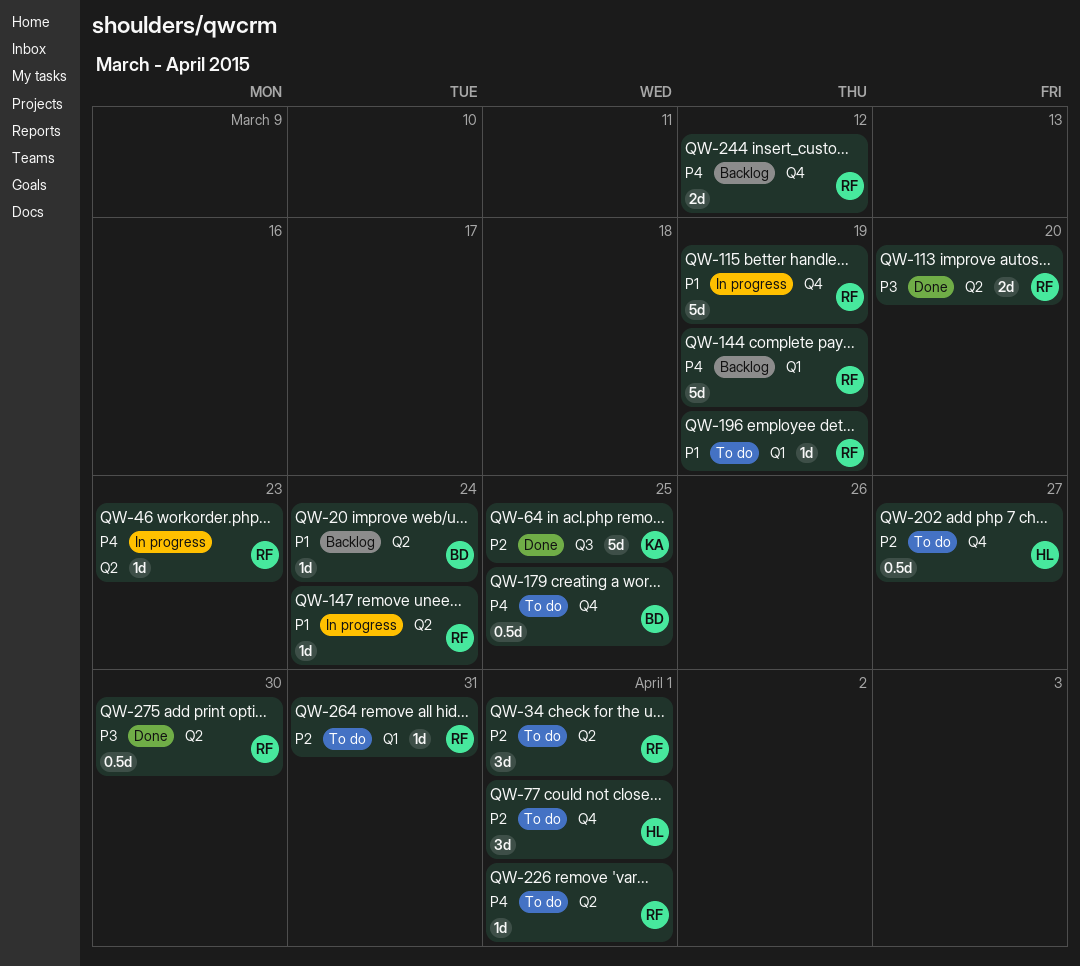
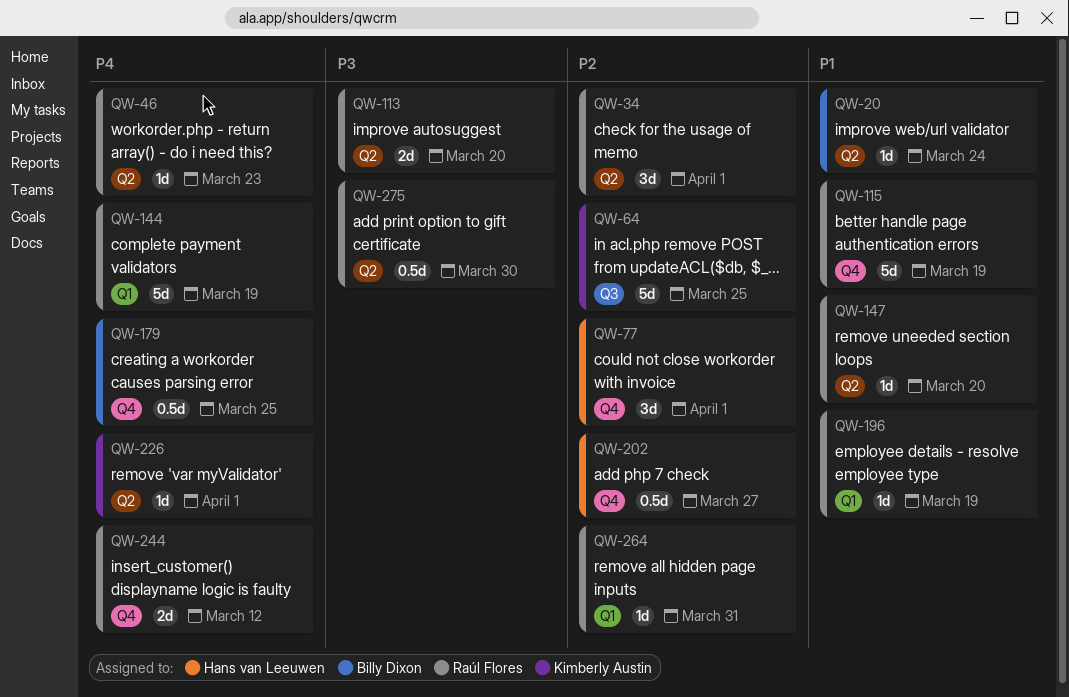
QW-147, due: Mar 24 -> Mar 20
QW-226, owner: Raúl Flores -> Kimberly Austin

